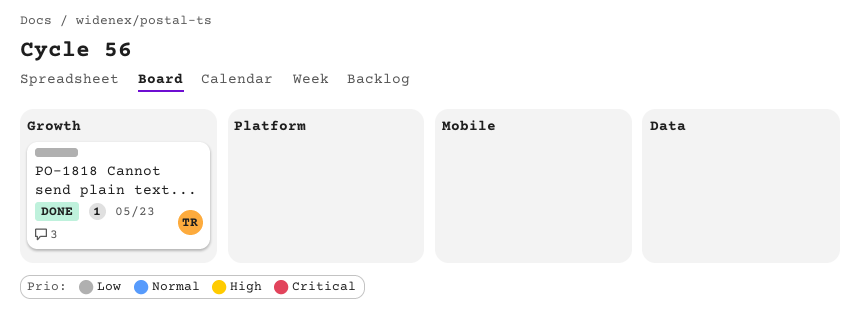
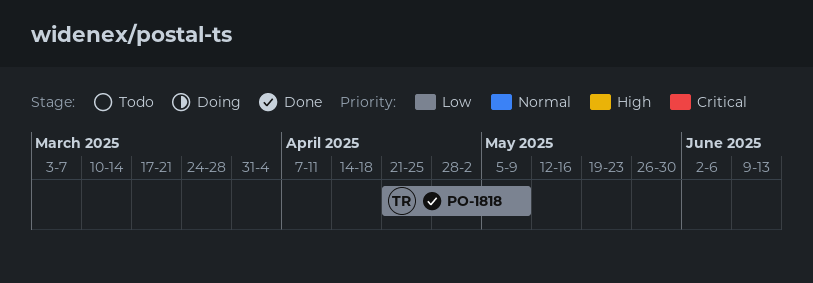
PO-1818, due: May 23 -> May 9

